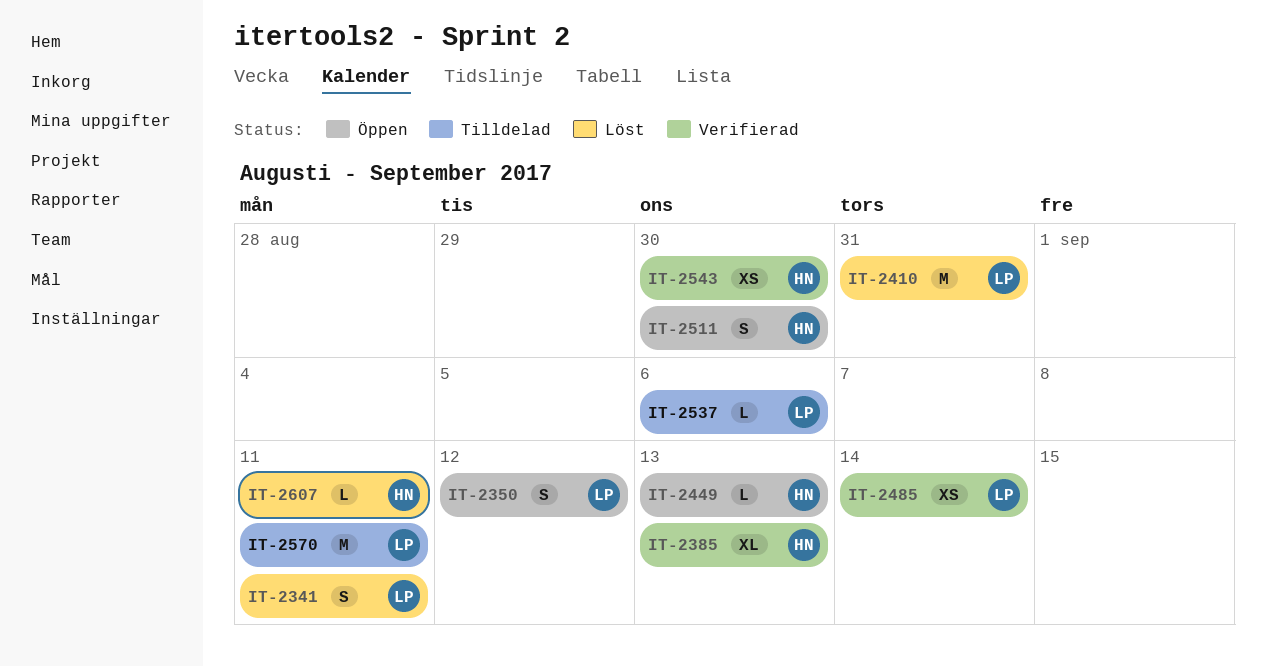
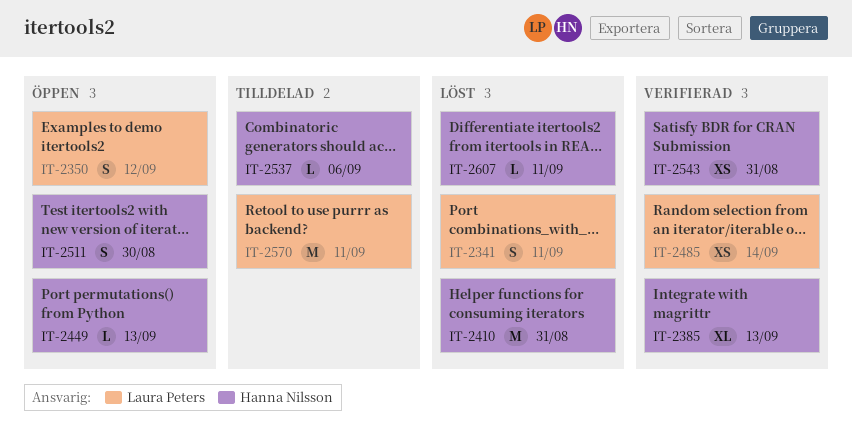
IT-2410, owner: Laura Peters -> Hanna Nilsson
IT-2537, owner: Laura Peters -> Hanna Nilsson
IT-2543, due: Aug 30 -> Aug 31

